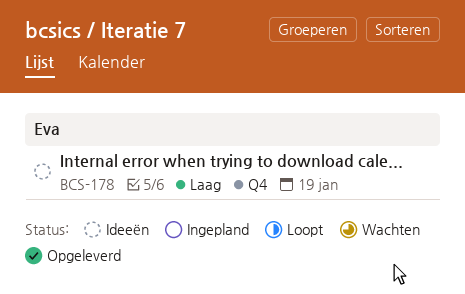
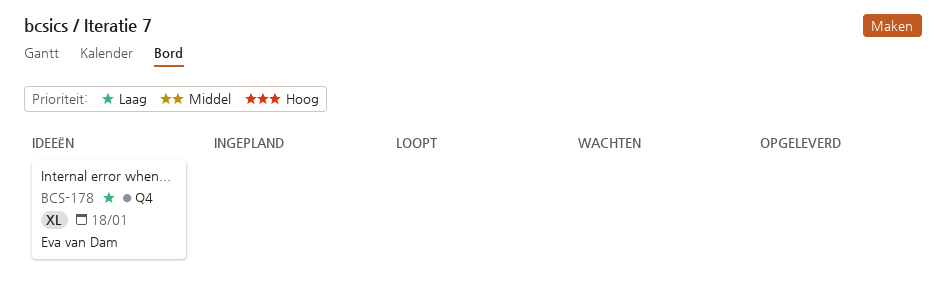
BCS-178, due: Jan 19 -> Jan 18

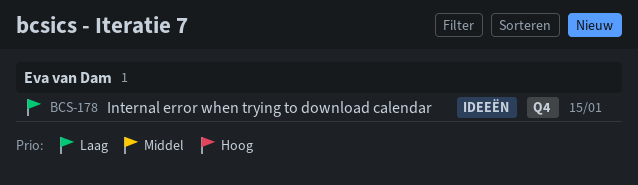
BCS-178, due: Jan 18 -> Jan 15

